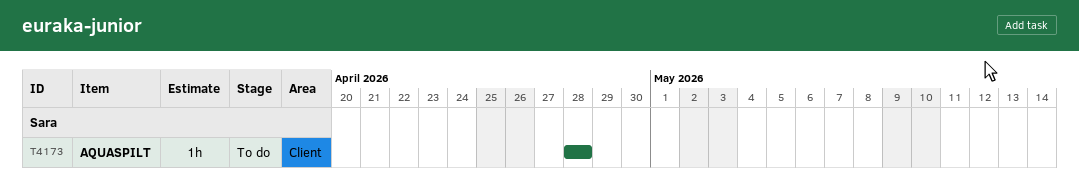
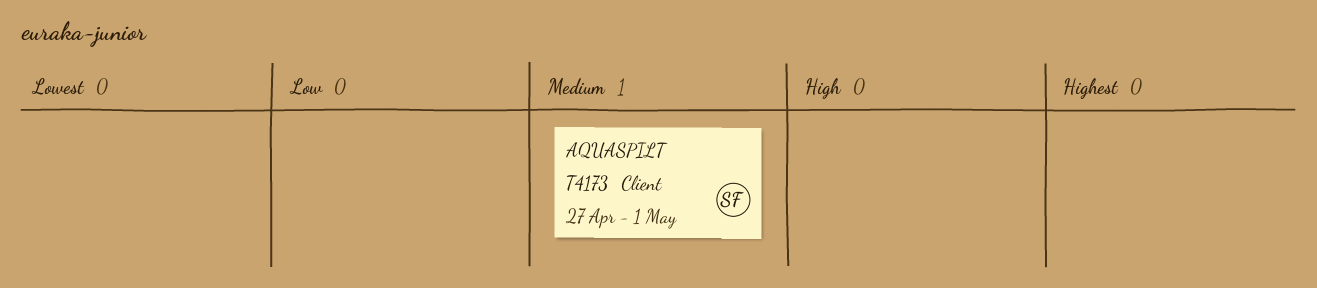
T4173, start: Apr 28 -> Apr 27
T4173, due: Apr 28 -> May 1

